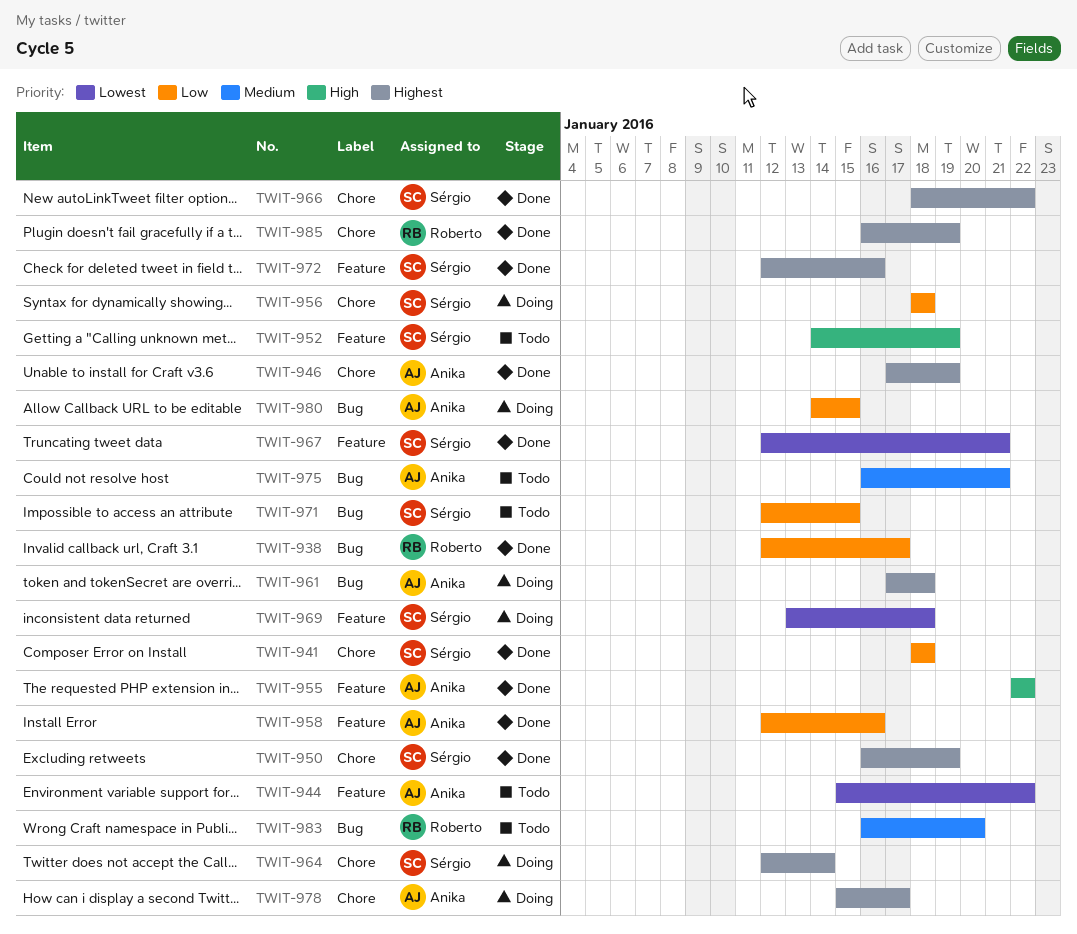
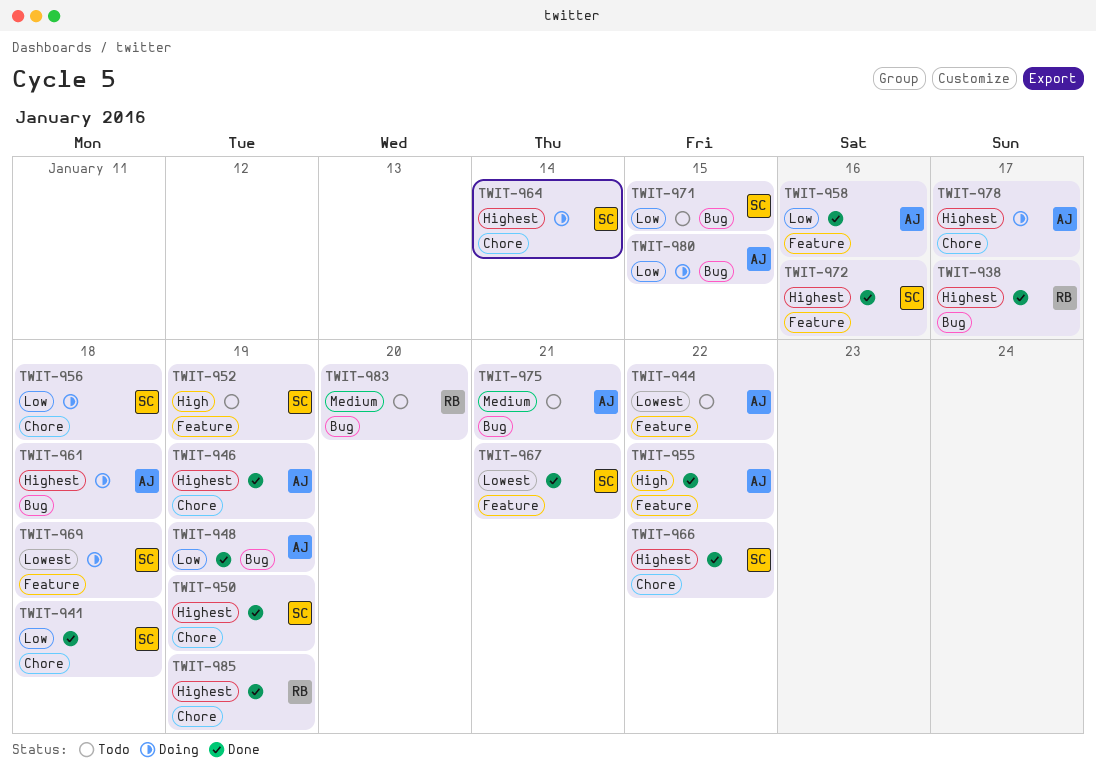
TWIT-938, priority: Low -> Highest
TWIT-948: none -> present

